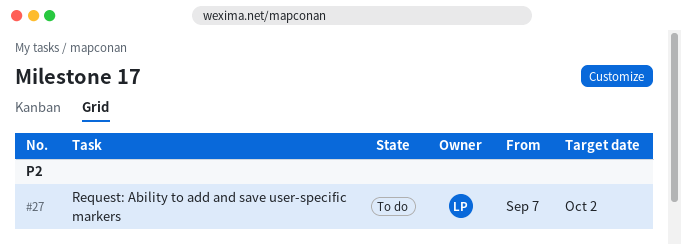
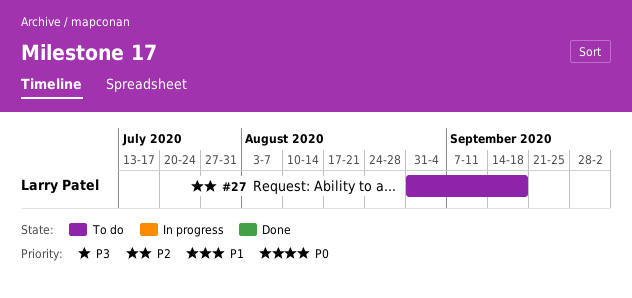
#27, start: Sep 7 -> Aug 31
#27, due: Oct 2 -> Sep 18

